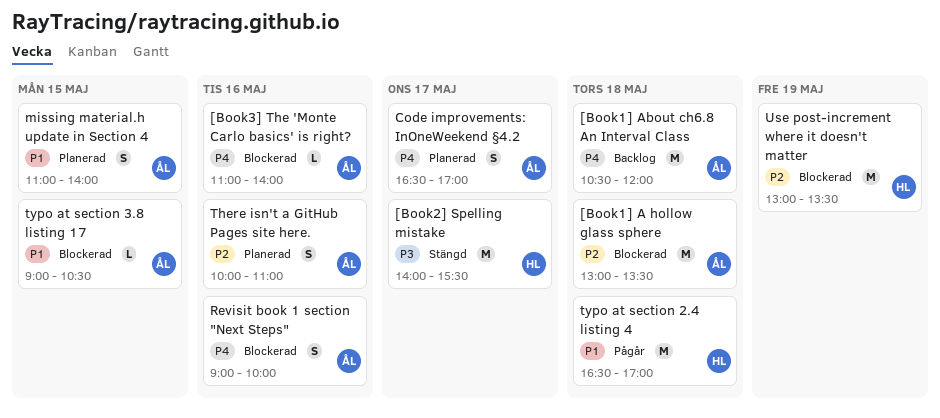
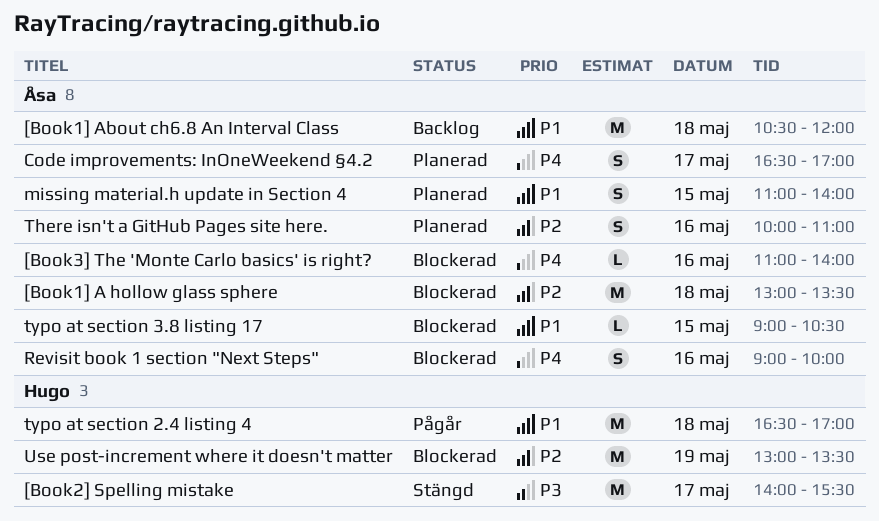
[Book1] About ch6.8 An Interval Class, priority: P4 -> P1

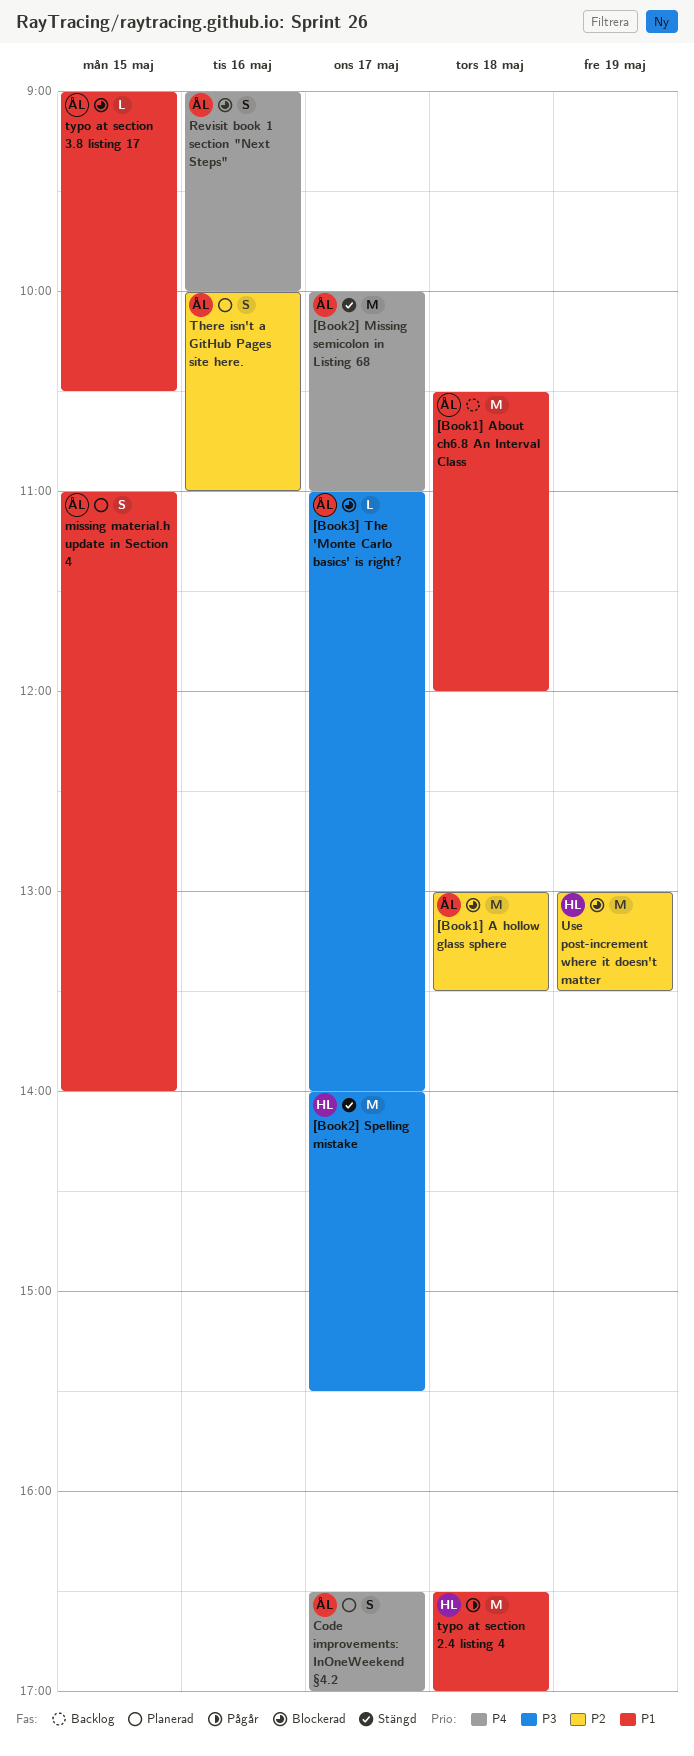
[Book2] Missing semicolon in Listing 68: none -> present
[Book3] The 'Monte Carlo basics' is right?, priority: P4 -> P3
[Book3] The 'Monte Carlo basics' is right?, day: May 16 -> May 17

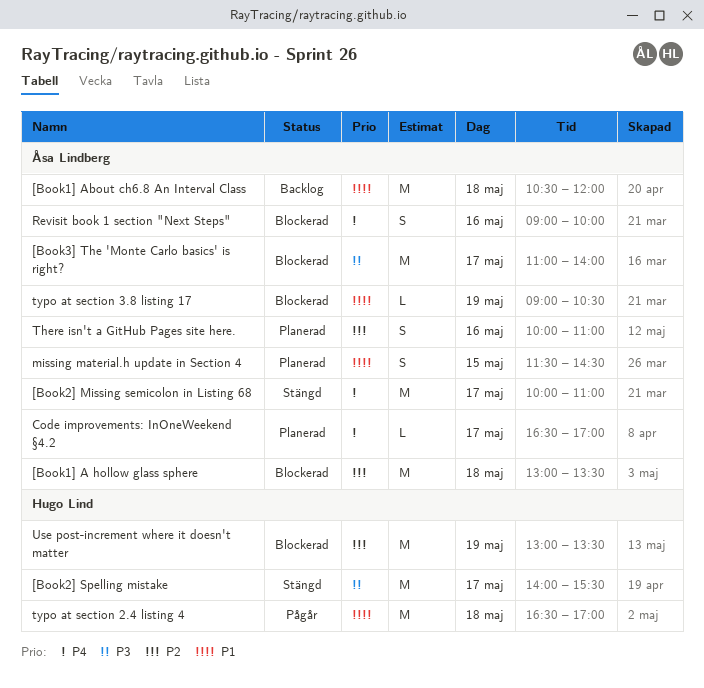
[Book3] The 'Monte Carlo basics' is right?, estimate: L -> M
Code improvements: InOneWeekend §4.2, estimate: S -> L
missing material.h update in Section 4, begins: 11:00 -> 11:30
missing material.h update in Section 4, ends: 14:00 -> 14:30
typo at section 3.8 listing 17, day: May 15 -> May 19

